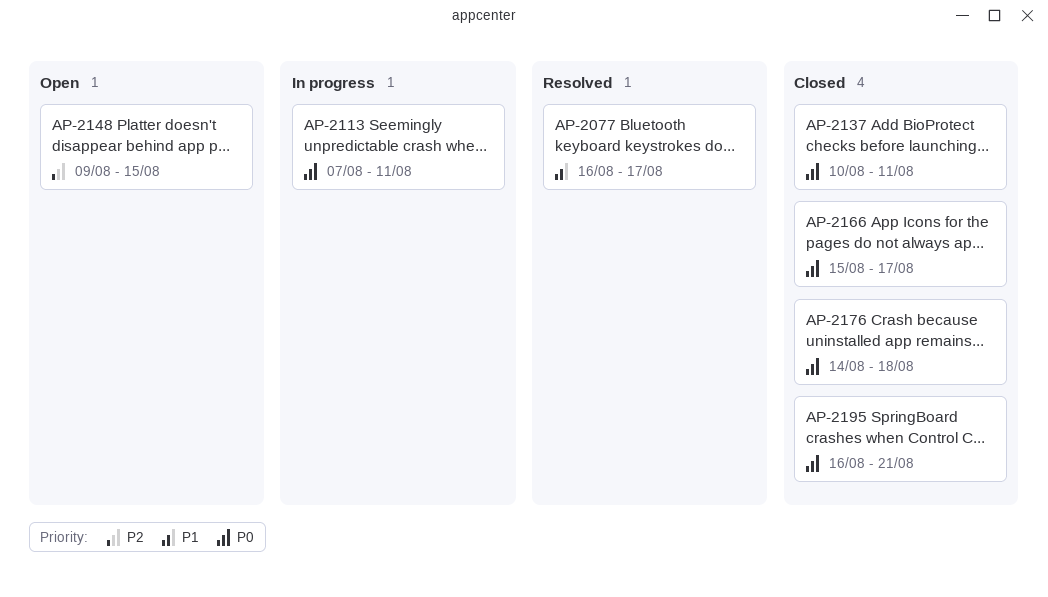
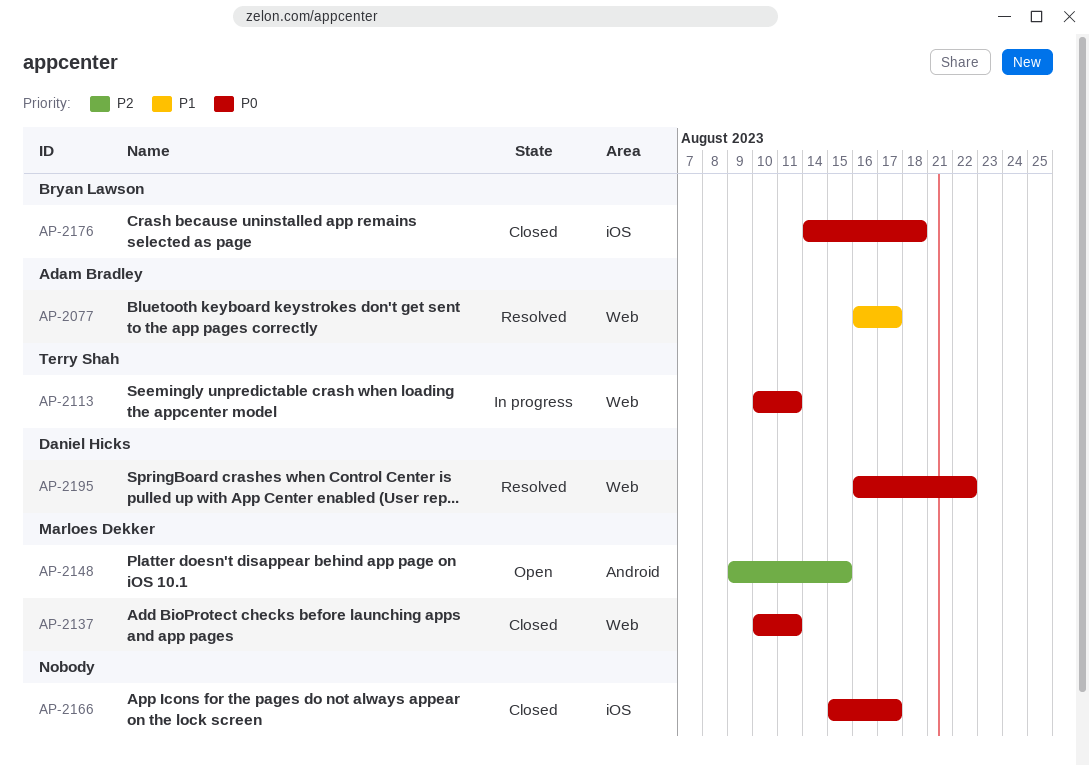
AP-2113, start: Aug 7 -> Aug 10
AP-2195, status: Closed -> Resolved
AP-2195, due: Aug 21 -> Aug 22

